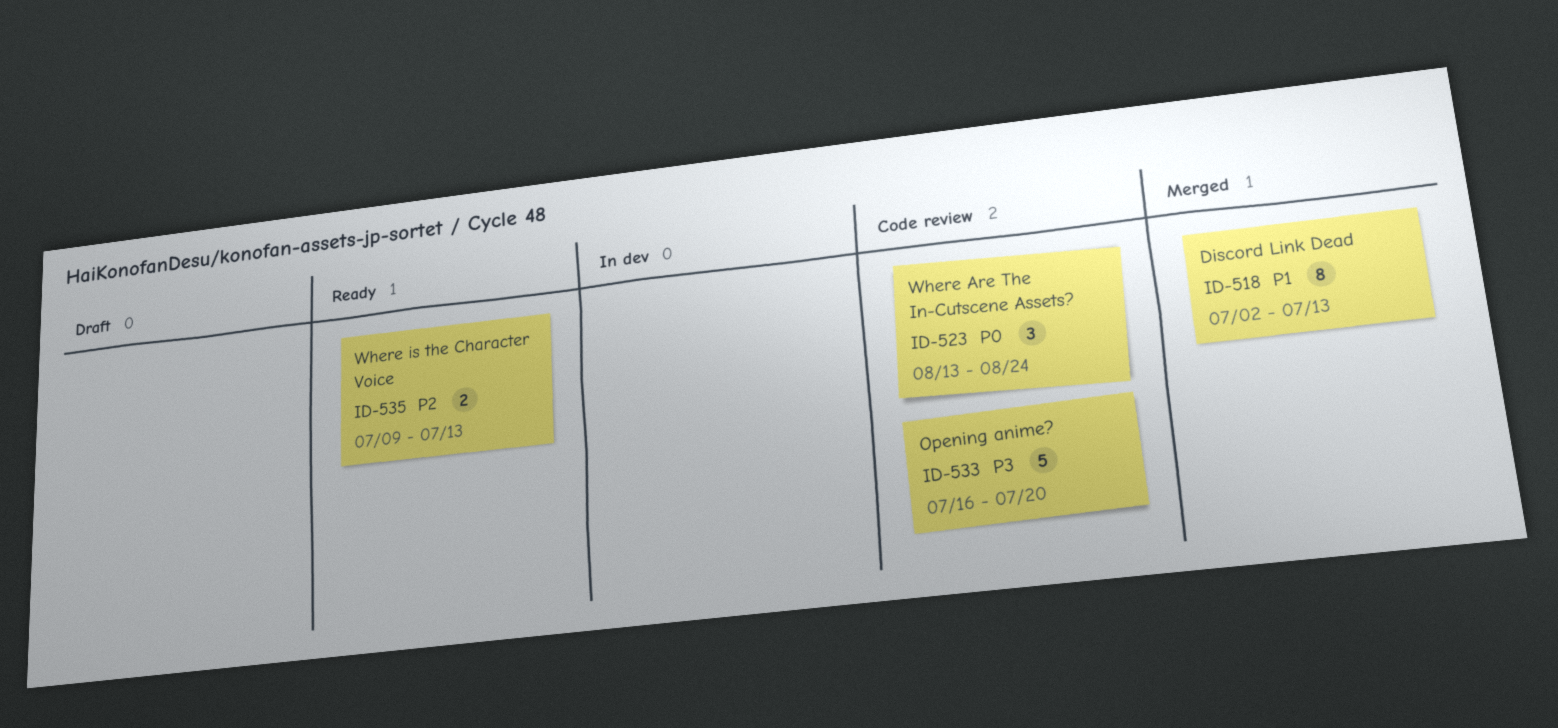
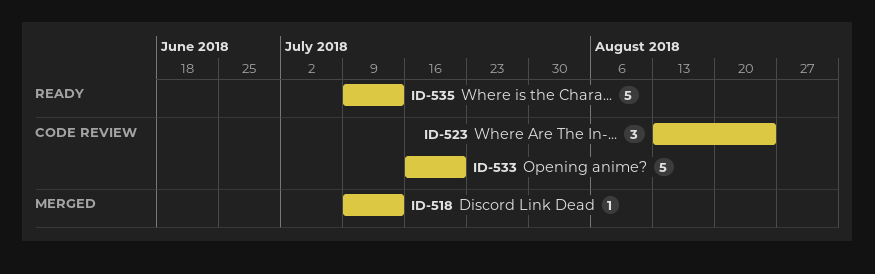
ID-518, estimate: 8 -> 1
ID-518, start: Jul 2 -> Jul 9
ID-535, estimate: 2 -> 5

